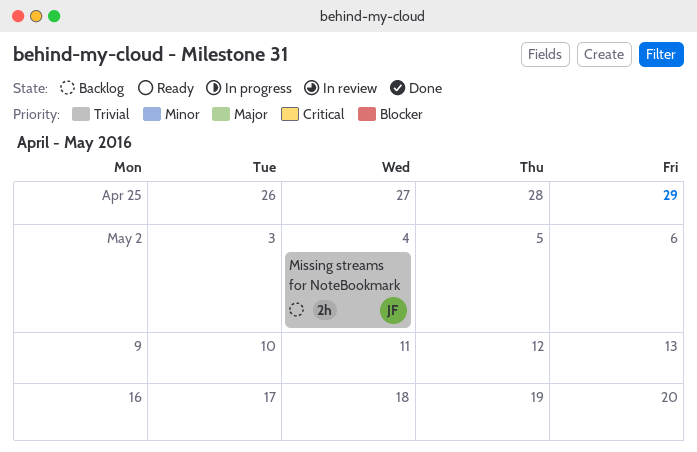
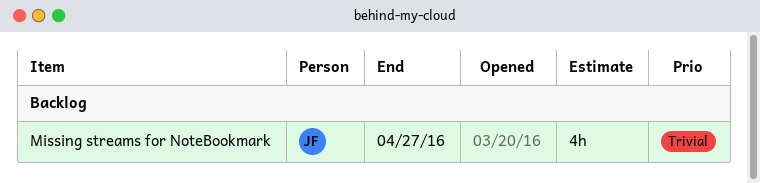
Missing streams for NoteBookmark, estimate: 2h -> 4h
Missing streams for NoteBookmark, due: May 4 -> Apr 27

